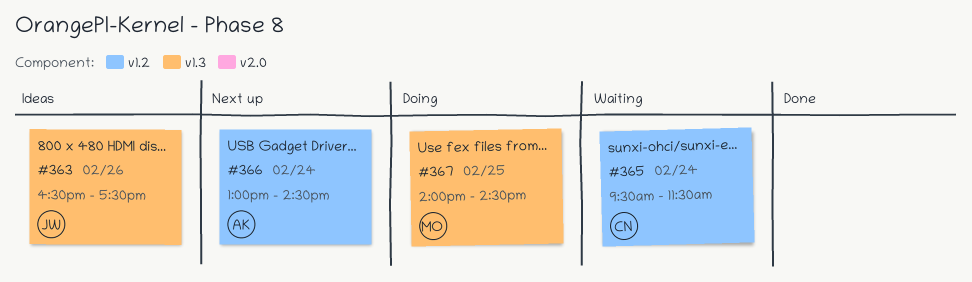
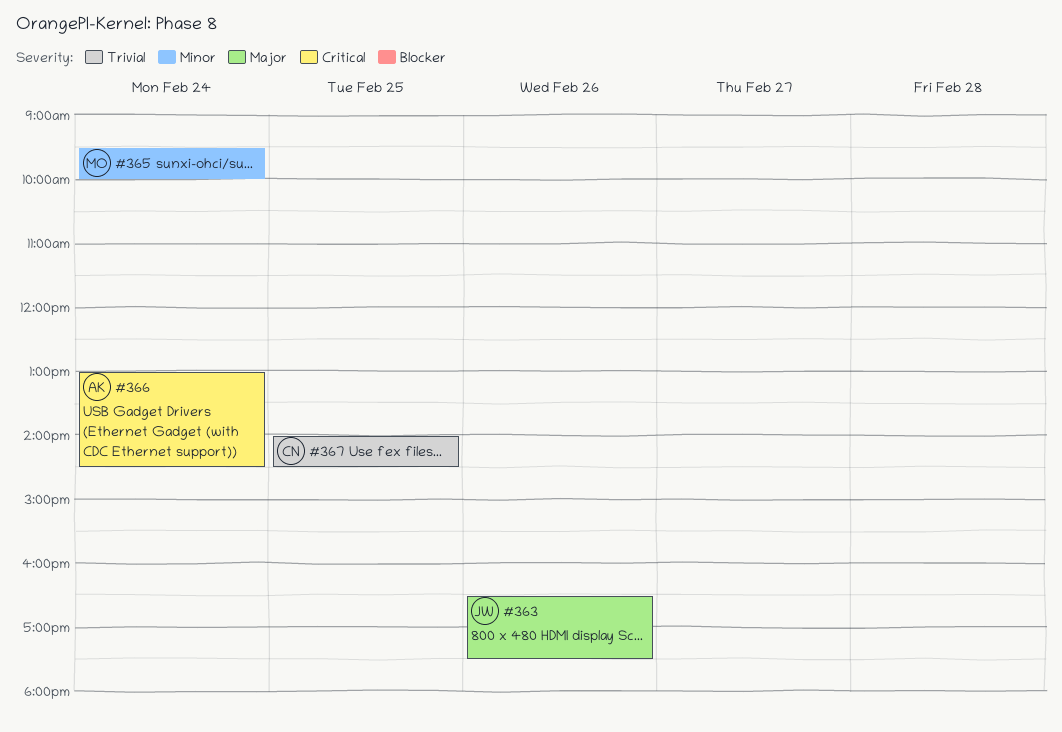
#365, owner: CN -> MO
#365, ends: 11:30 -> 10:00
#367, owner: MO -> CN

